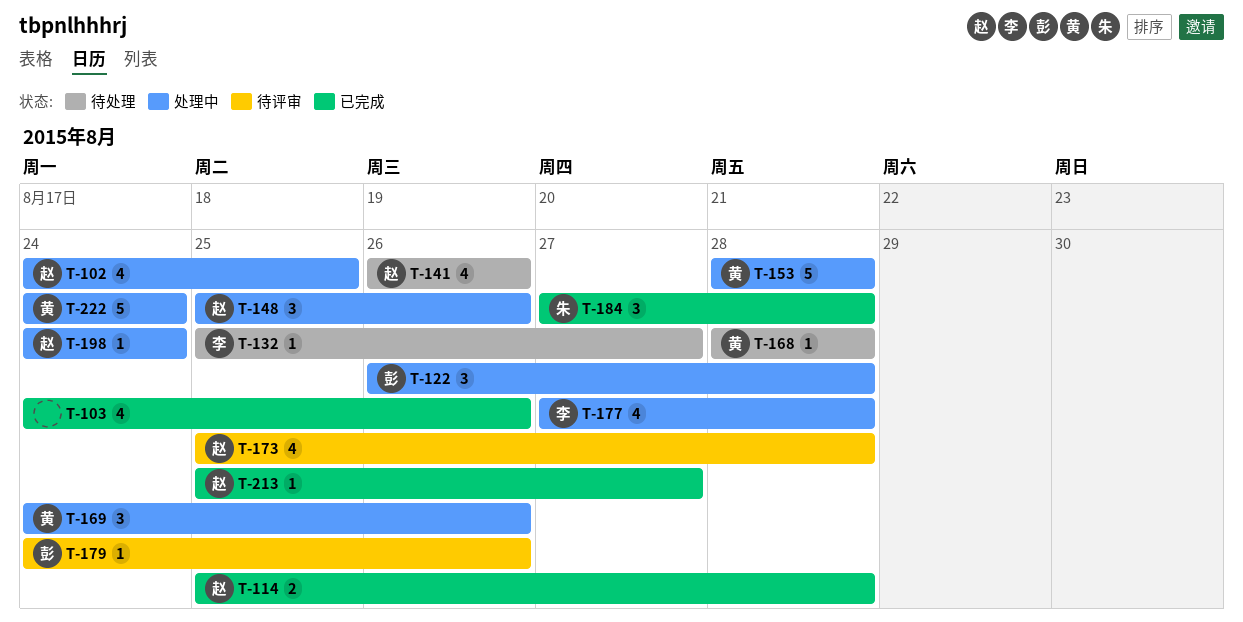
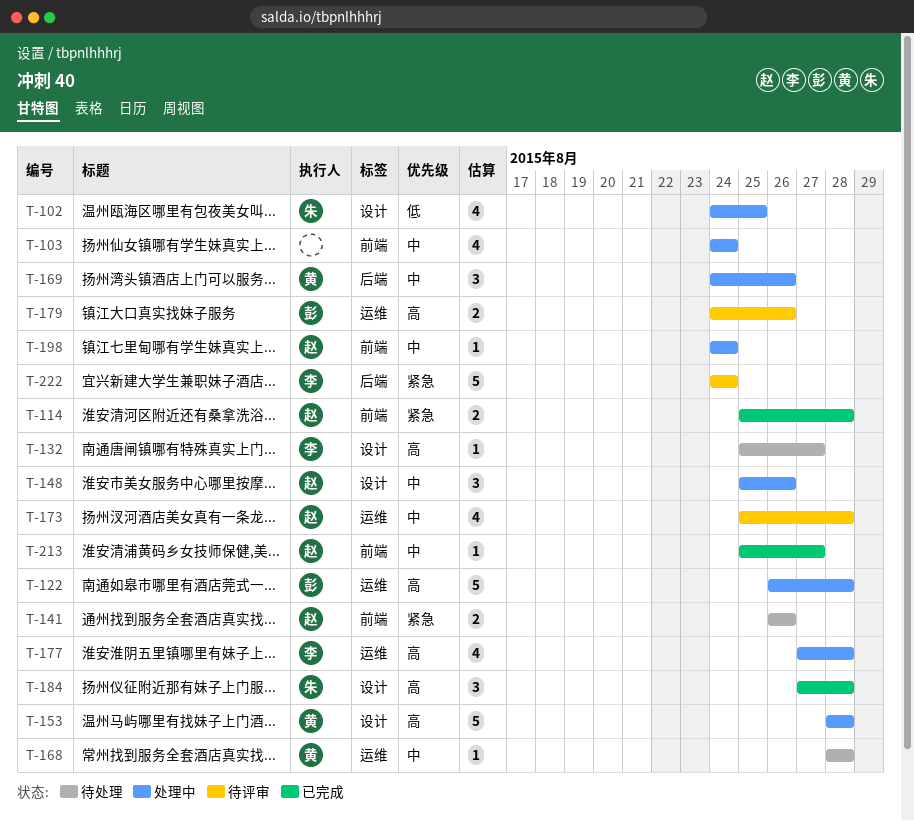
T-102, owner: 赵 -> 朱
T-103, status: 已完成 -> 处理中
T-103, due: Aug 26 -> Aug 24
T-122, estimate: 3 -> 5
T-141, estimate: 4 -> 2
T-179, estimate: 1 -> 2
T-222, status: 处理中 -> 待评审
T-222, owner: 黄 -> 李

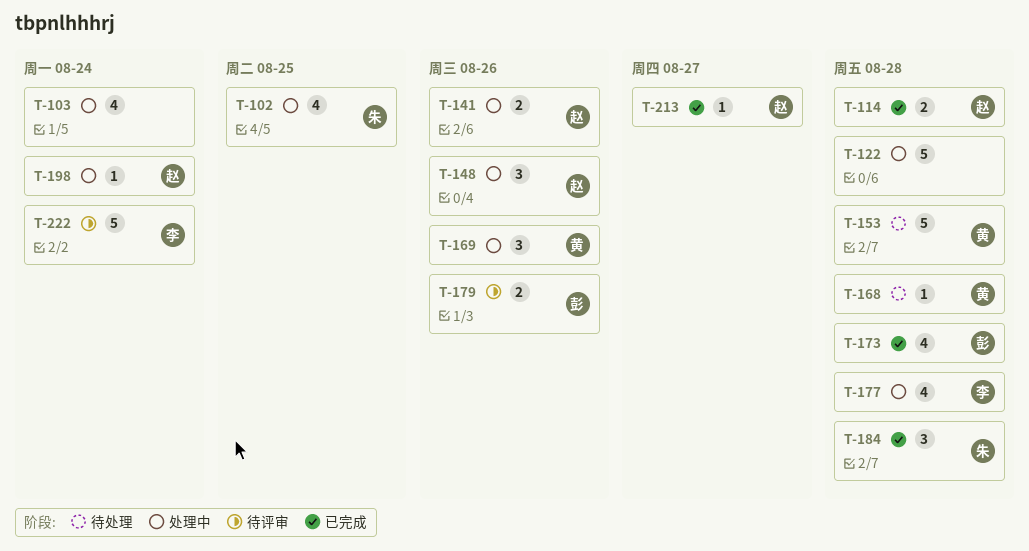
T-122, owner: 彭 -> none
T-132: present -> none
T-141, status: 待处理 -> 处理中
T-153, status: 处理中 -> 待处理
T-173, status: 待评审 -> 已完成
T-173, owner: 赵 -> 彭

